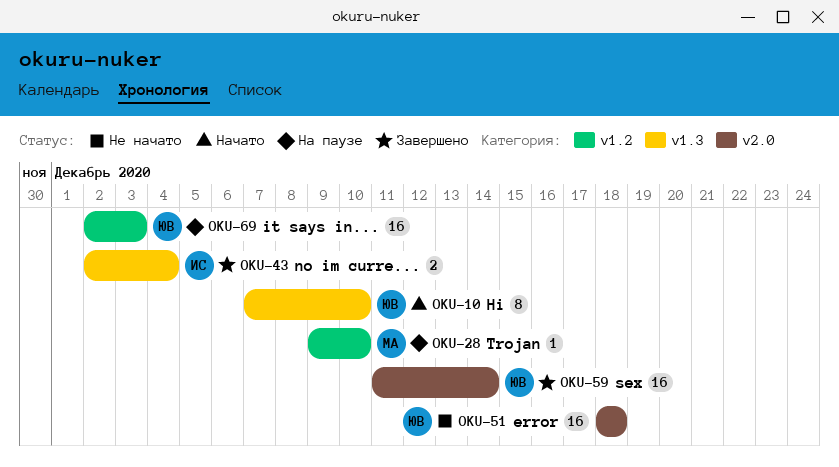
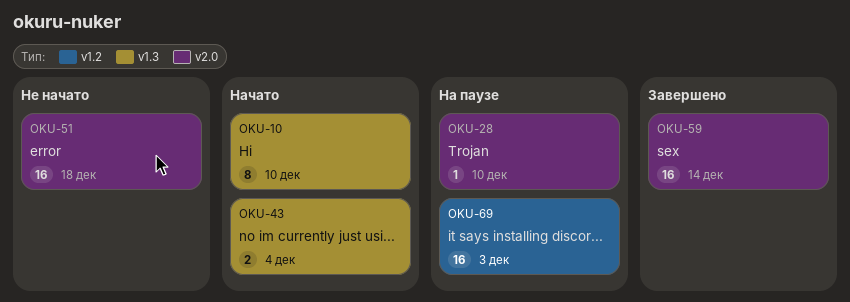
OKU-28, label: v1.2 -> v2.0
OKU-43, status: Завершено -> Начато

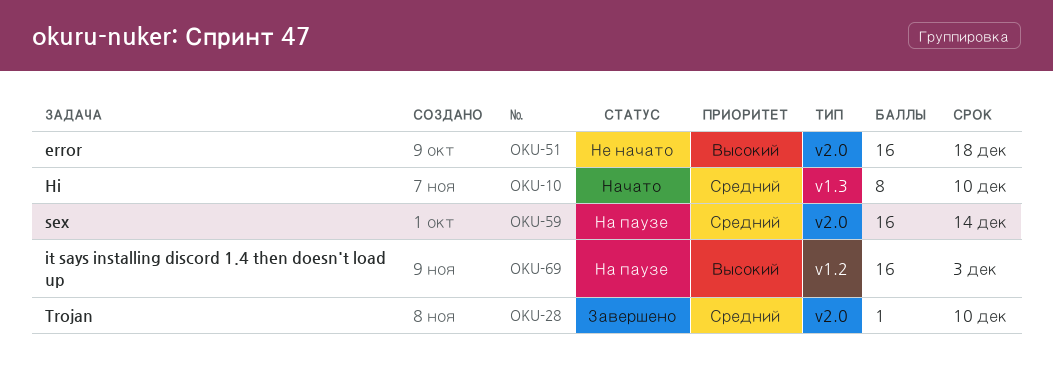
OKU-28, status: На паузе -> Завершено
OKU-43: present -> none
OKU-59, status: Завершено -> На паузе

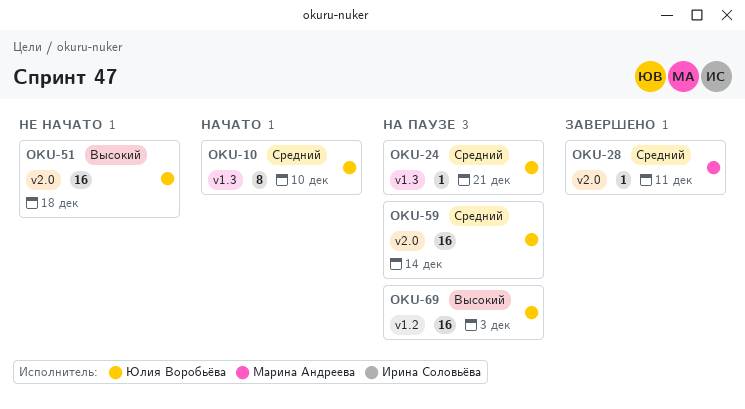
OKU-24: none -> present
OKU-28, due: Dec 10 -> Dec 11

